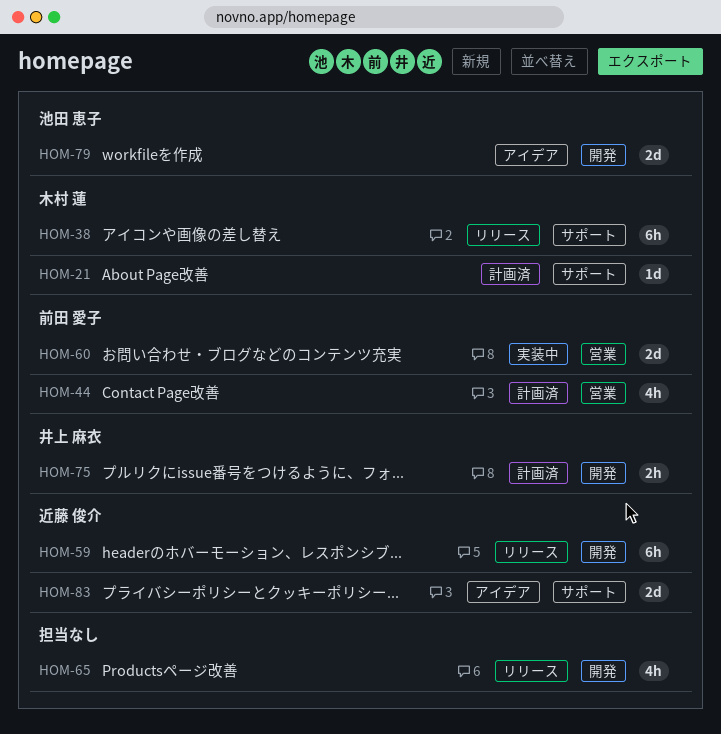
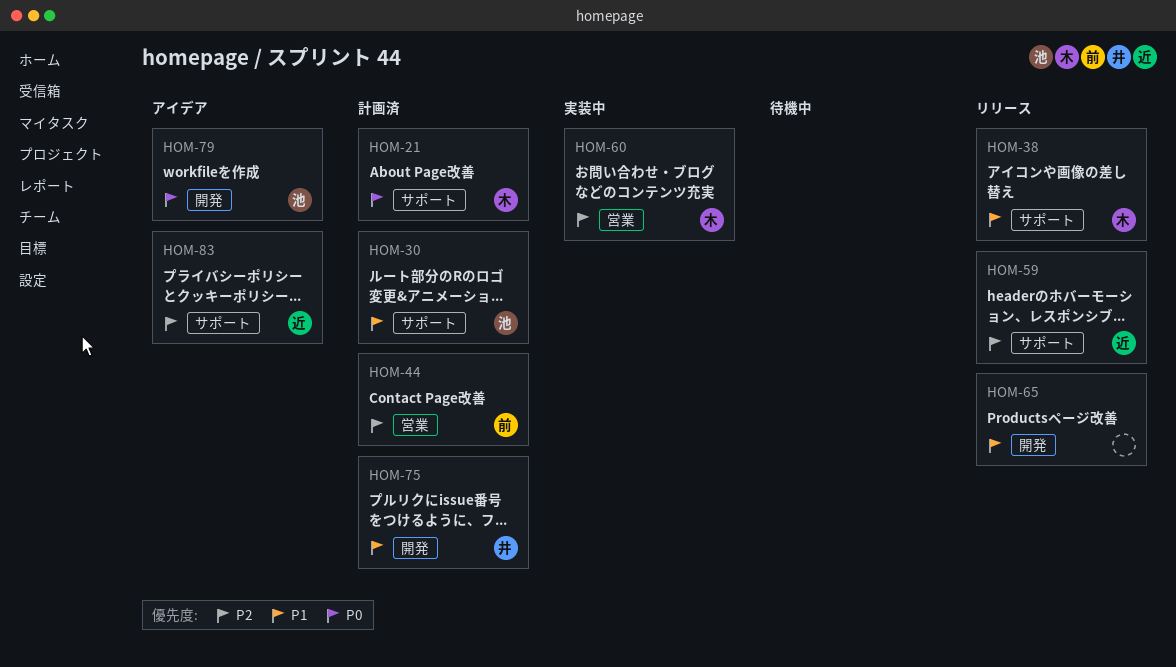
HOM-30: none -> present
HOM-59, label: 開発 -> サポート
HOM-60, owner: 前田 愛子 -> 木村 蓮

